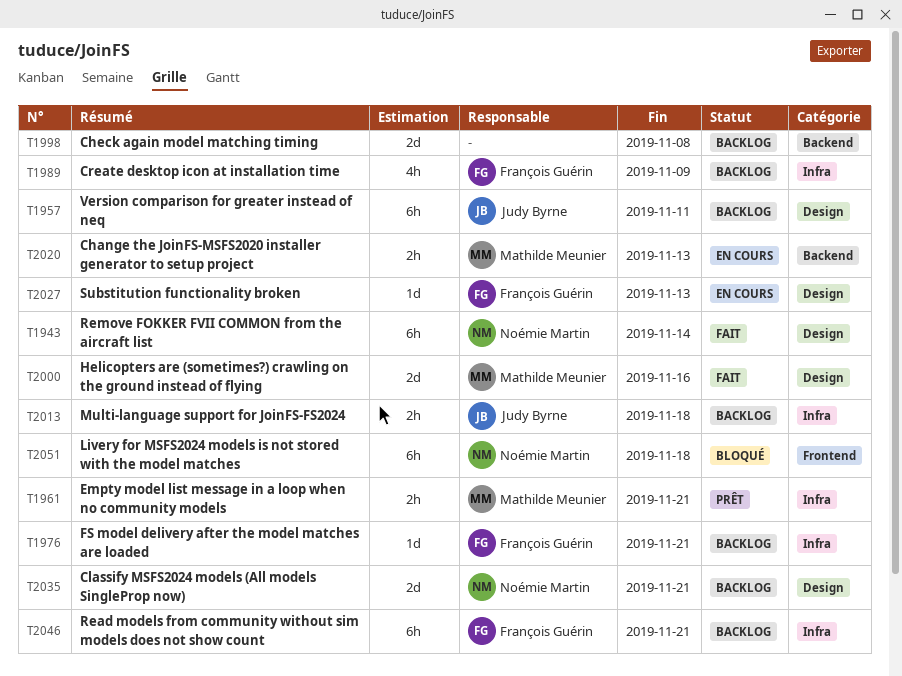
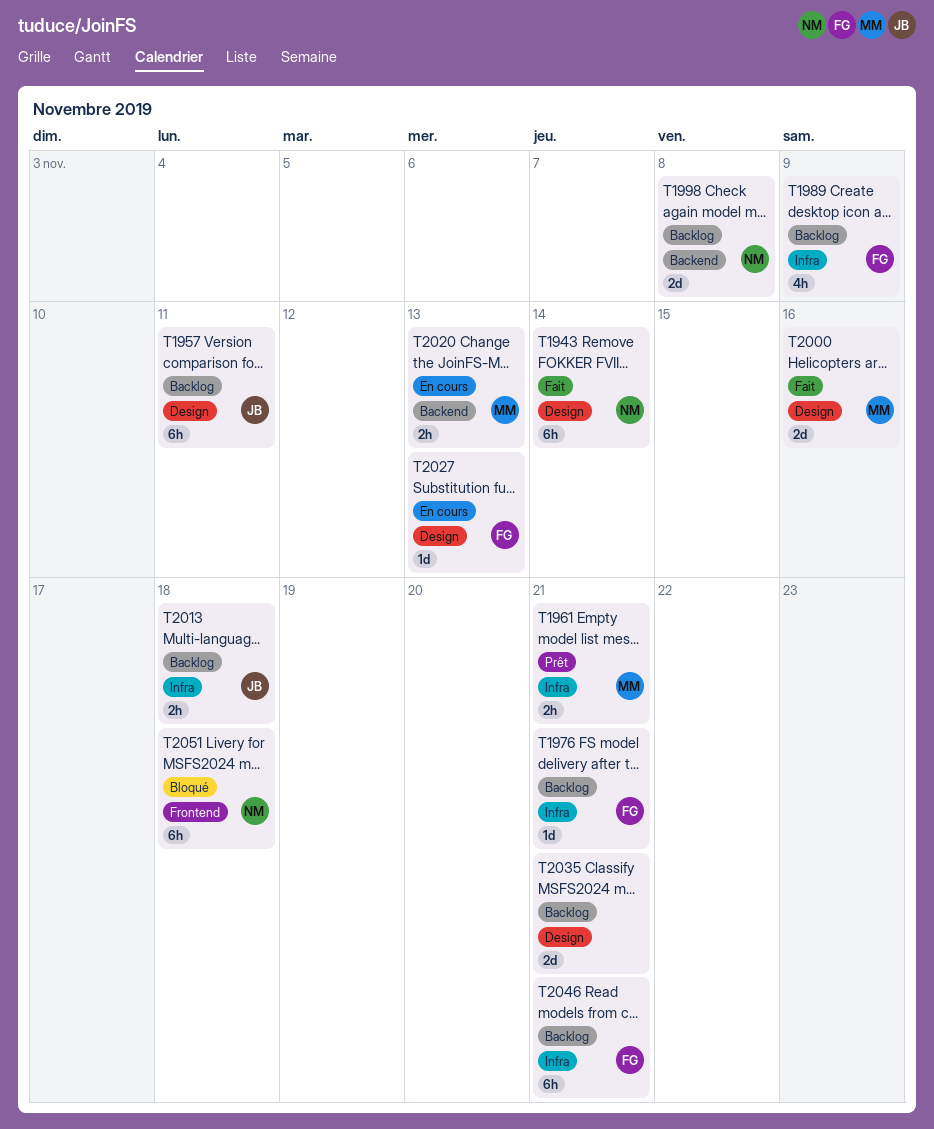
T1998, owner: none -> Noémie Martin
T2035, owner: Noémie Martin -> none

